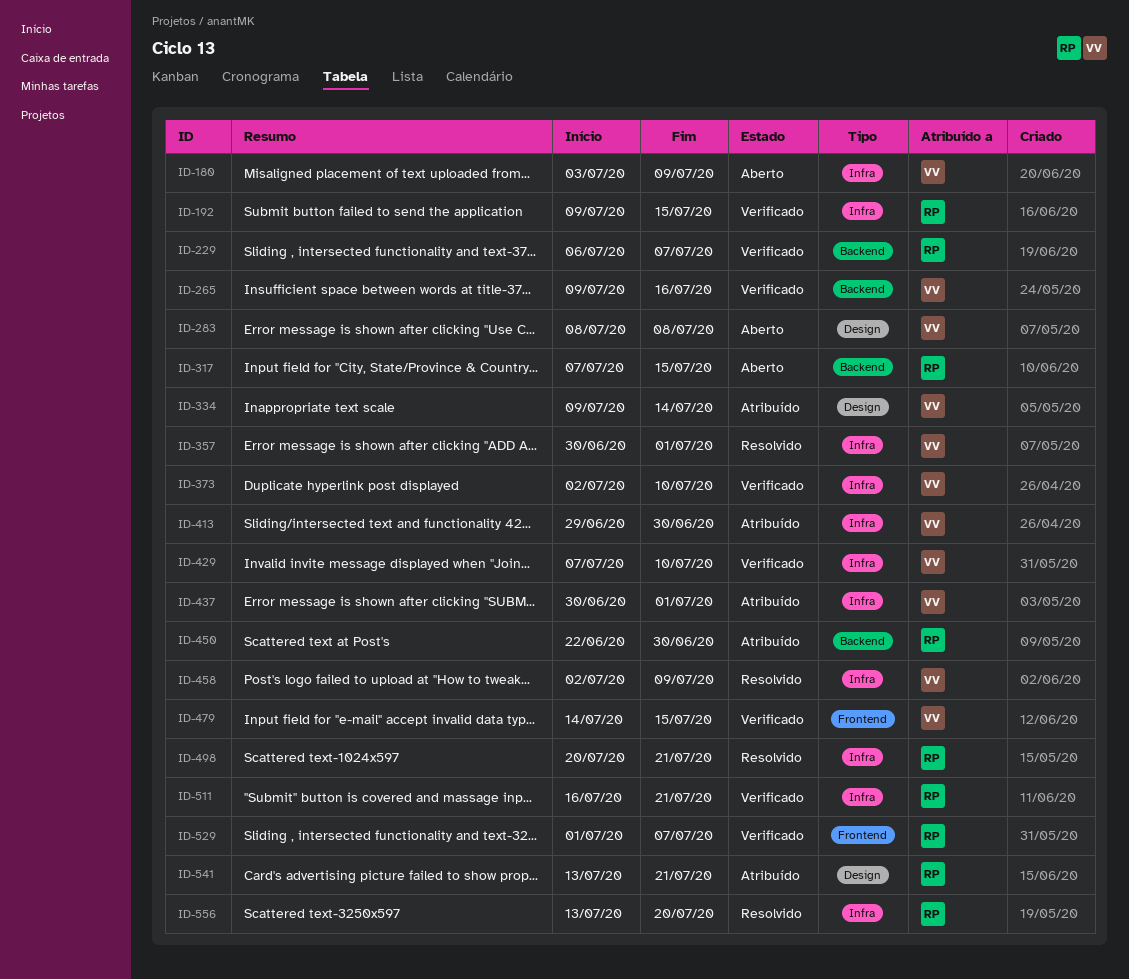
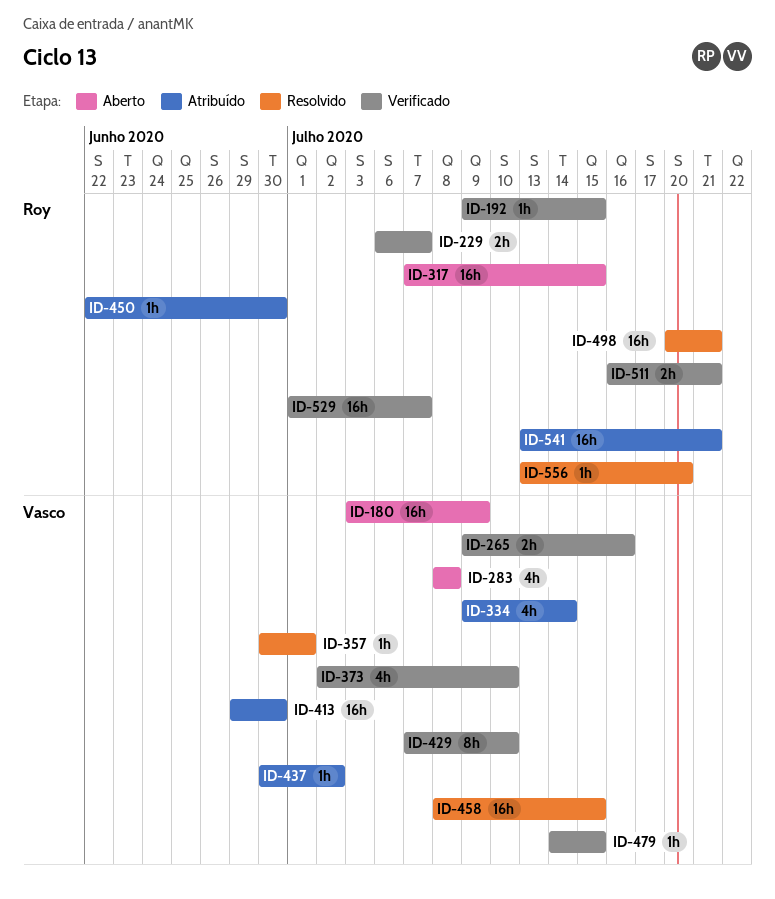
ID-437, due: Jul 1 -> Jul 2
ID-458, start: Jul 2 -> Jul 8
ID-458, due: Jul 9 -> Jul 15

